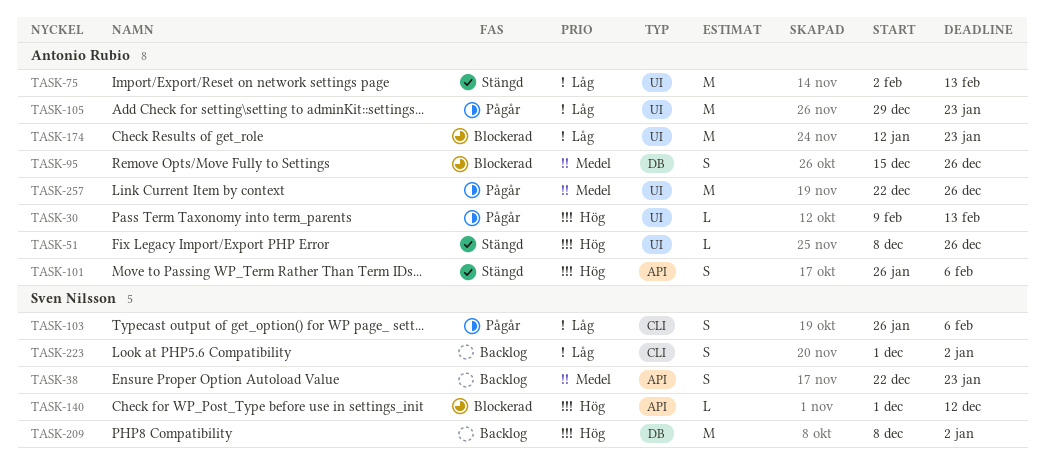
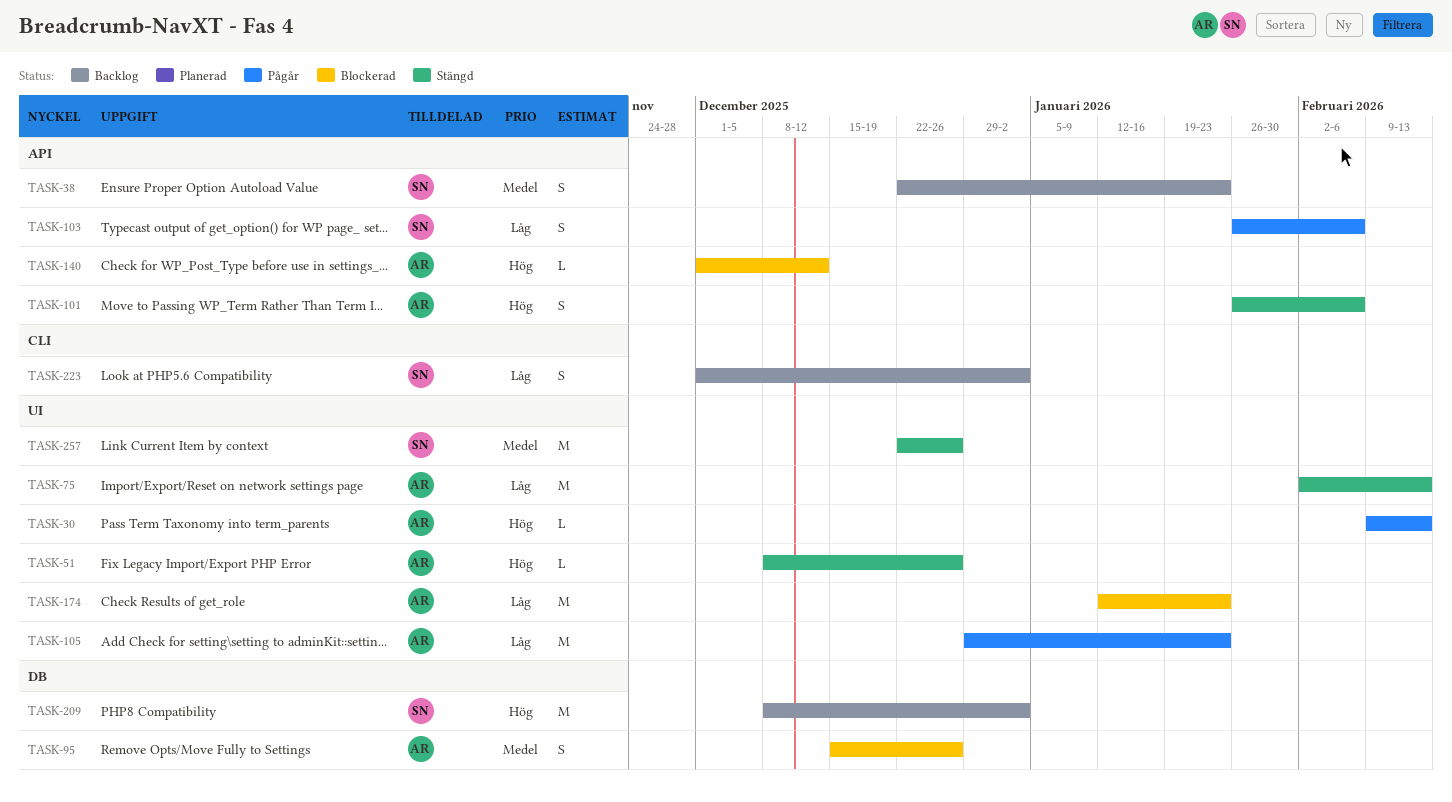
TASK-103, label: CLI -> API
TASK-140, owner: Sven Nilsson -> Antonio Rubio
TASK-257, status: Pågår -> Stängd
TASK-257, owner: Antonio Rubio -> Sven Nilsson

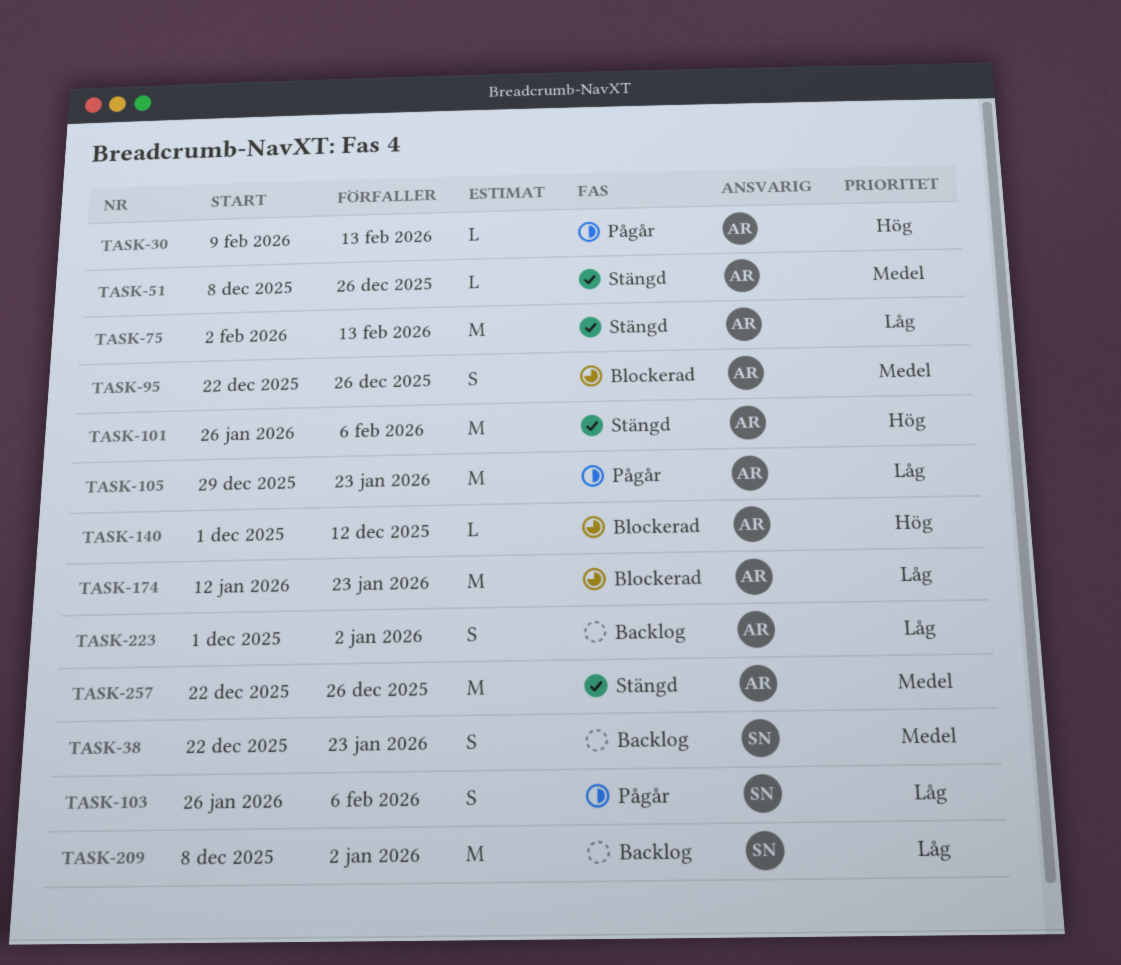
TASK-51, priority: Hög -> Medel
TASK-95, start: Dec 15 -> Dec 22
TASK-101, estimate: S -> M
TASK-209, priority: Hög -> Låg
TASK-223, owner: SN -> AR
TASK-257, owner: SN -> AR

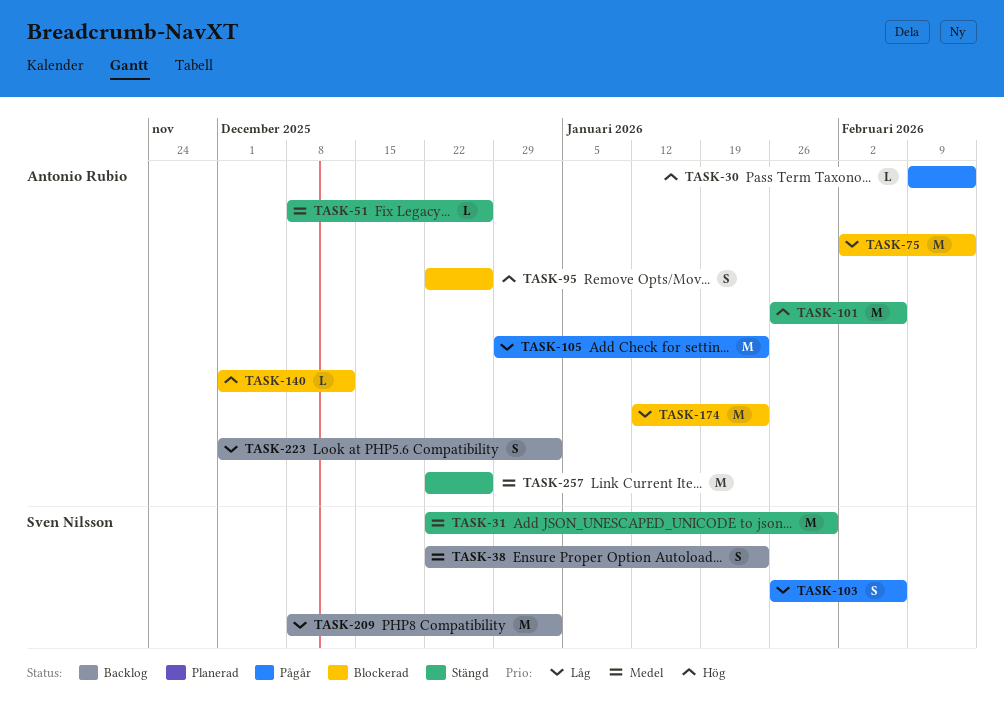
TASK-31: none -> present
TASK-75, status: Stängd -> Blockerad
TASK-95, priority: Medel -> Hög

